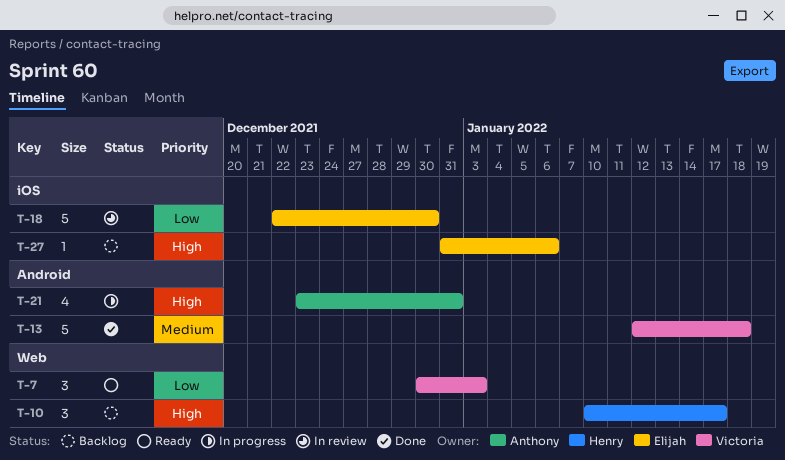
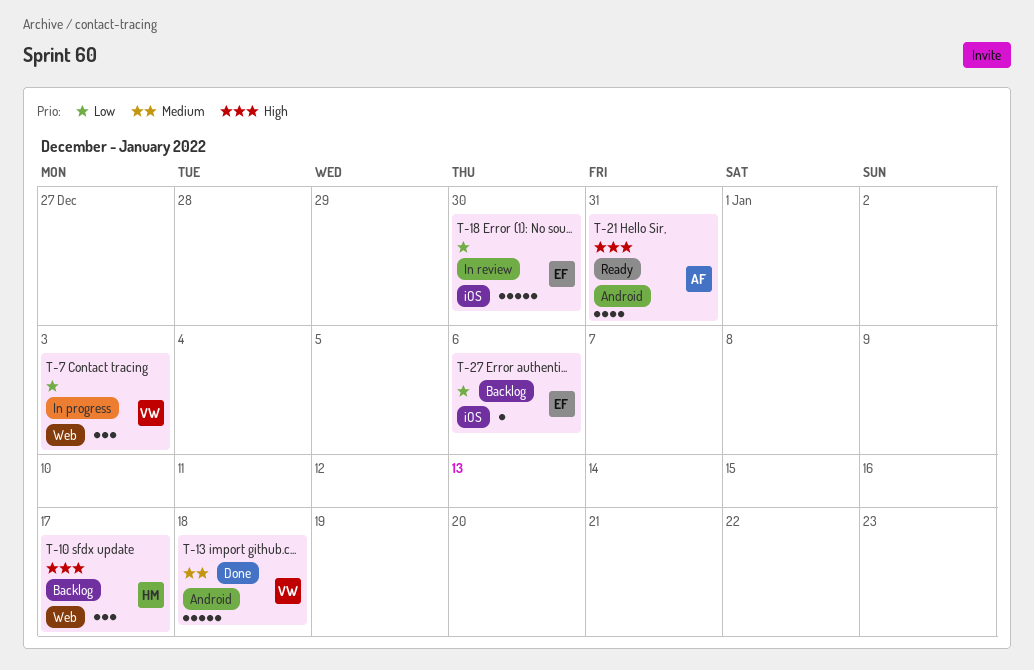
T-7, status: Ready -> In progress
T-21, status: In progress -> Ready
T-27, priority: High -> Low

